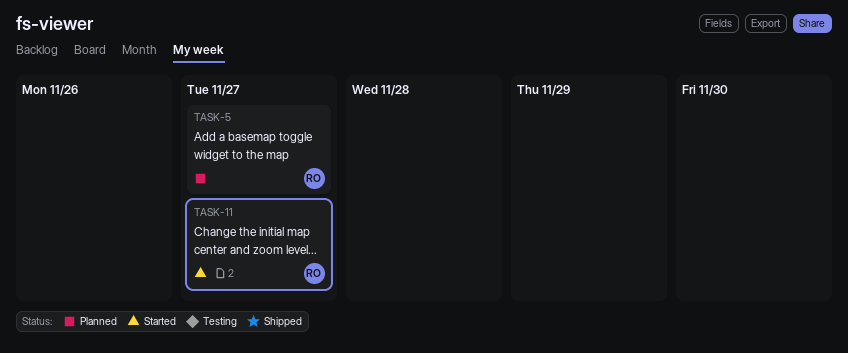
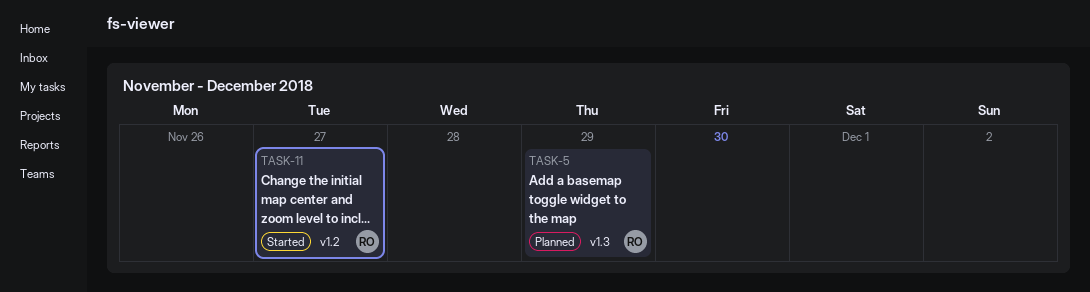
TASK-5, due: Nov 27 -> Nov 29

